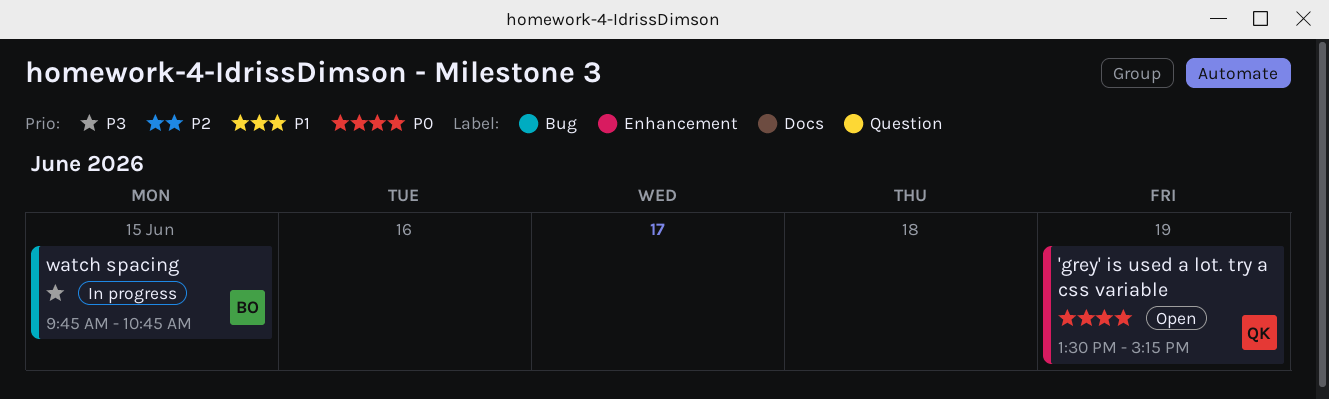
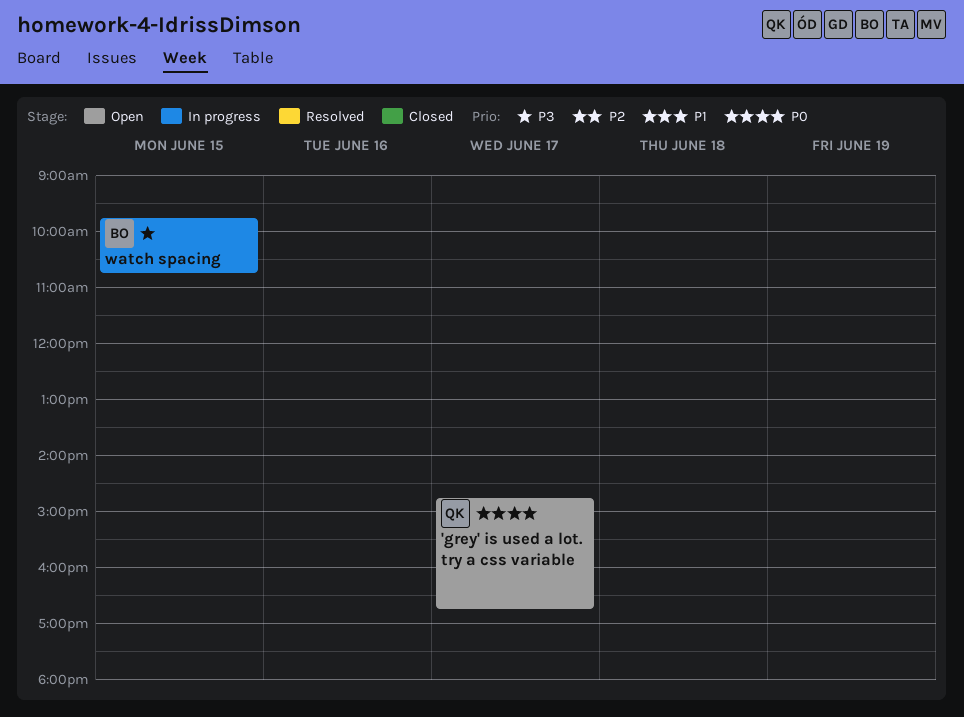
'grey' is used a lot. try a css variable, day: Jun 19 -> Jun 17
'grey' is used a lot. try a css variable, begins: 13:30 -> 14:45
'grey' is used a lot. try a css variable, ends: 15:15 -> 16:45

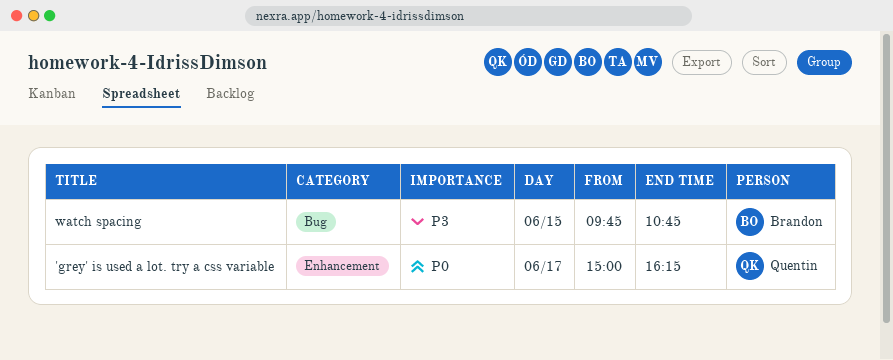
'grey' is used a lot. try a css variable, begins: 14:45 -> 15:00
'grey' is used a lot. try a css variable, ends: 16:45 -> 16:15

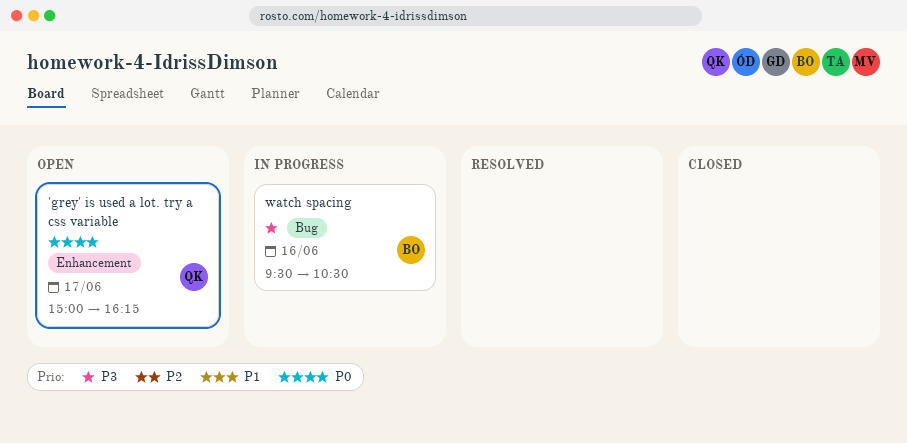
watch spacing, day: Jun 15 -> Jun 16
watch spacing, begins: 09:45 -> 09:30
watch spacing, ends: 10:45 -> 10:30

